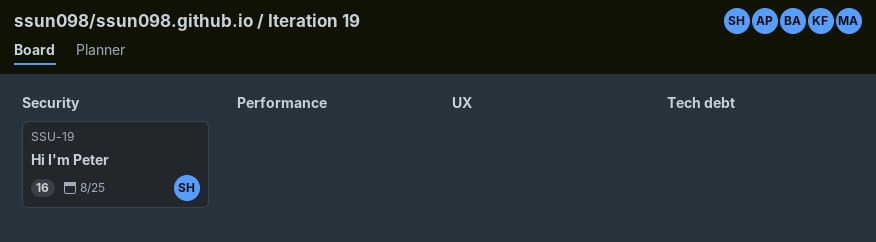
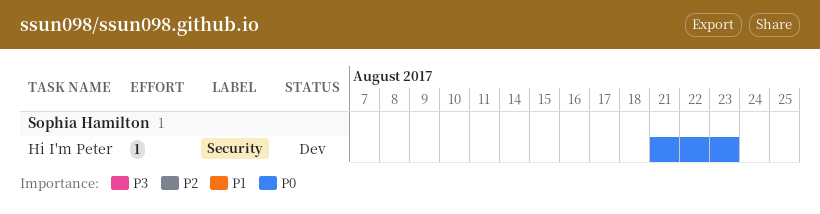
Hi I'm Peter, estimate: 16 -> 1
Hi I'm Peter, due: Aug 25 -> Aug 23

